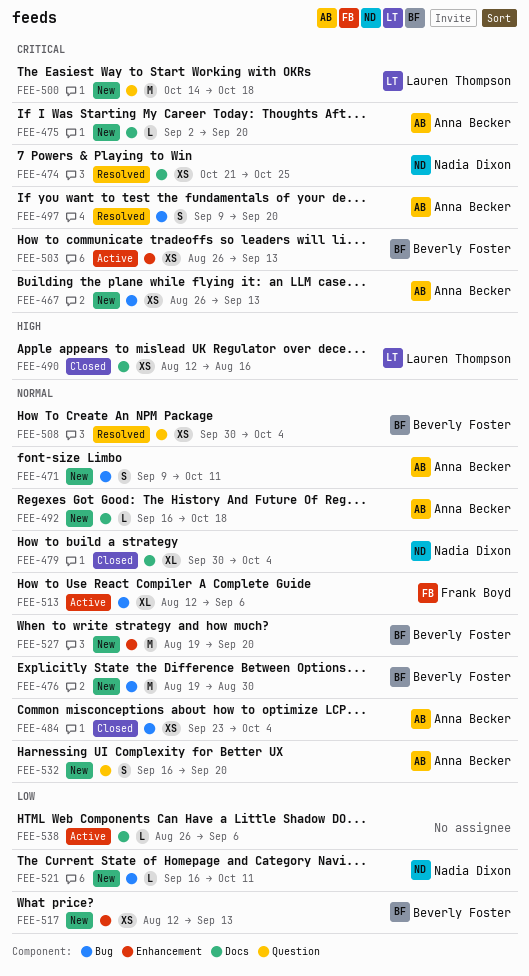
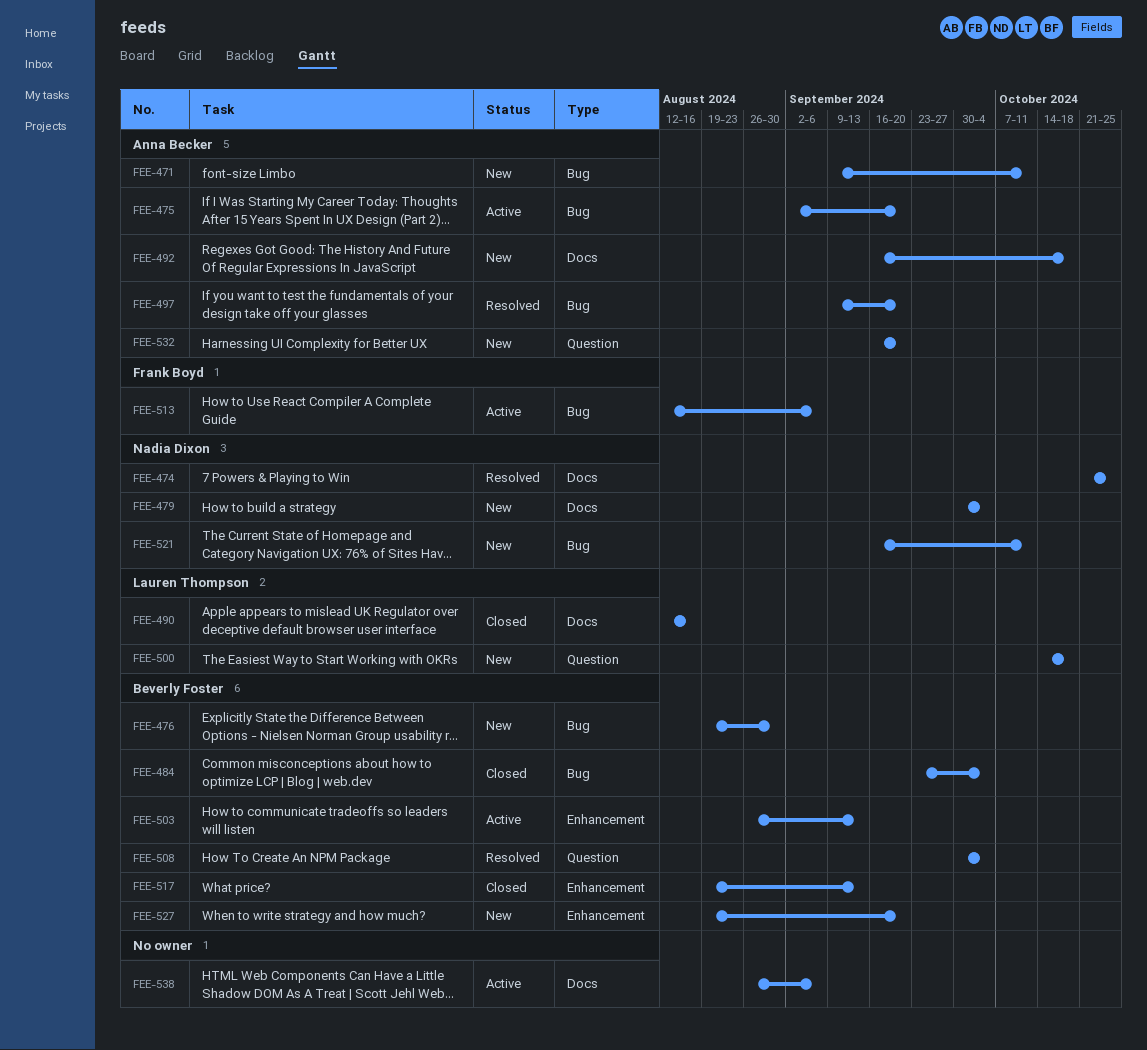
FEE-467: present -> none
FEE-475, status: New -> Active
FEE-475, label: Docs -> Bug
FEE-479, status: Closed -> New
FEE-484, owner: Anna Becker -> Beverly Foster
FEE-517, status: New -> Closed
FEE-517, start: Aug 12 -> Aug 19

